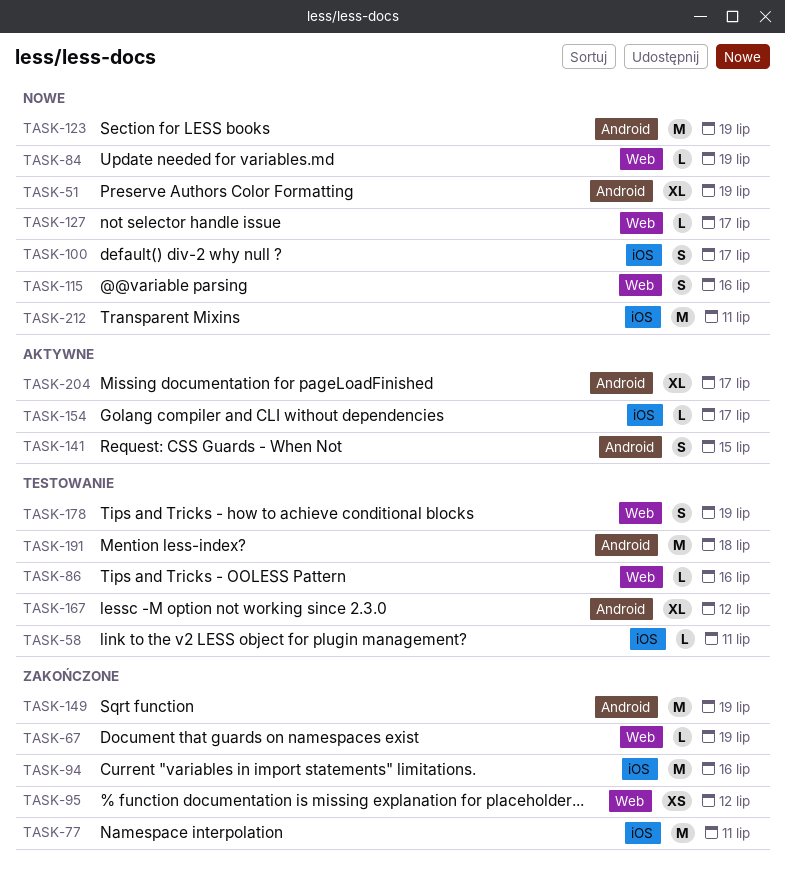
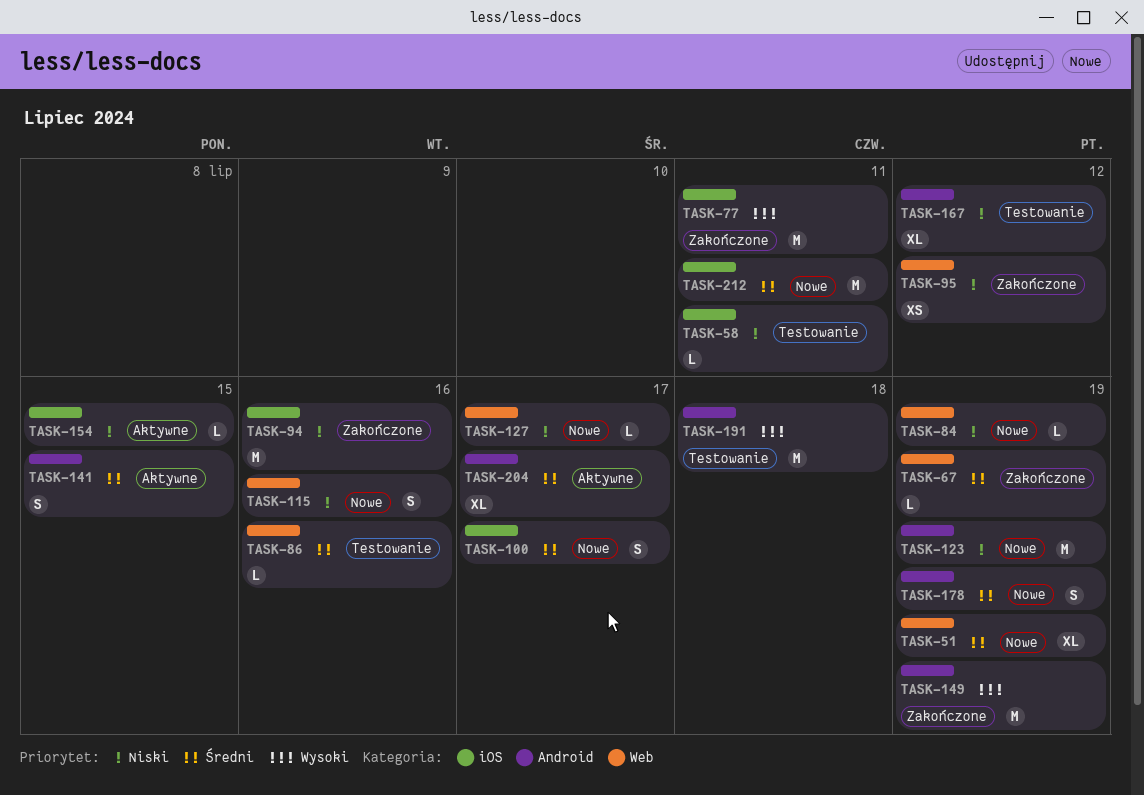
TASK-51, label: Android -> Web
TASK-154, due: Jul 17 -> Jul 15
TASK-178, status: Testowanie -> Nowe
TASK-178, label: Web -> Android

